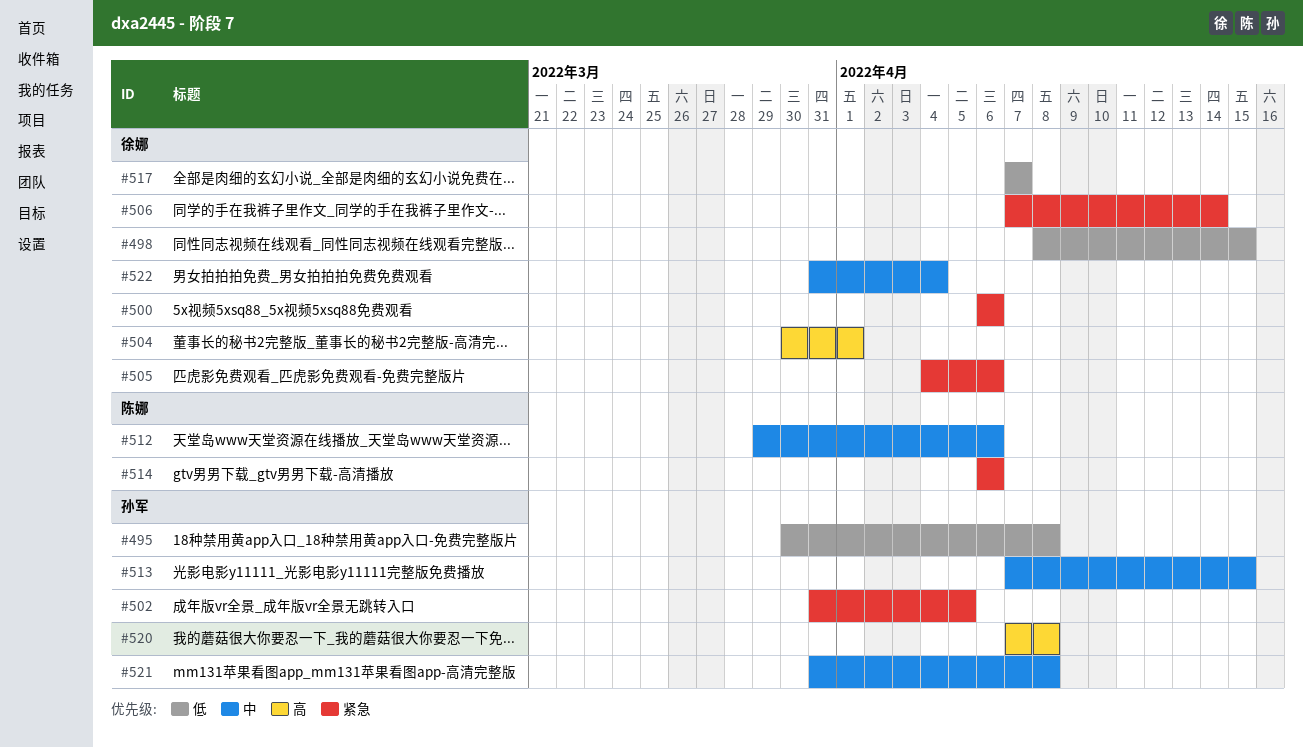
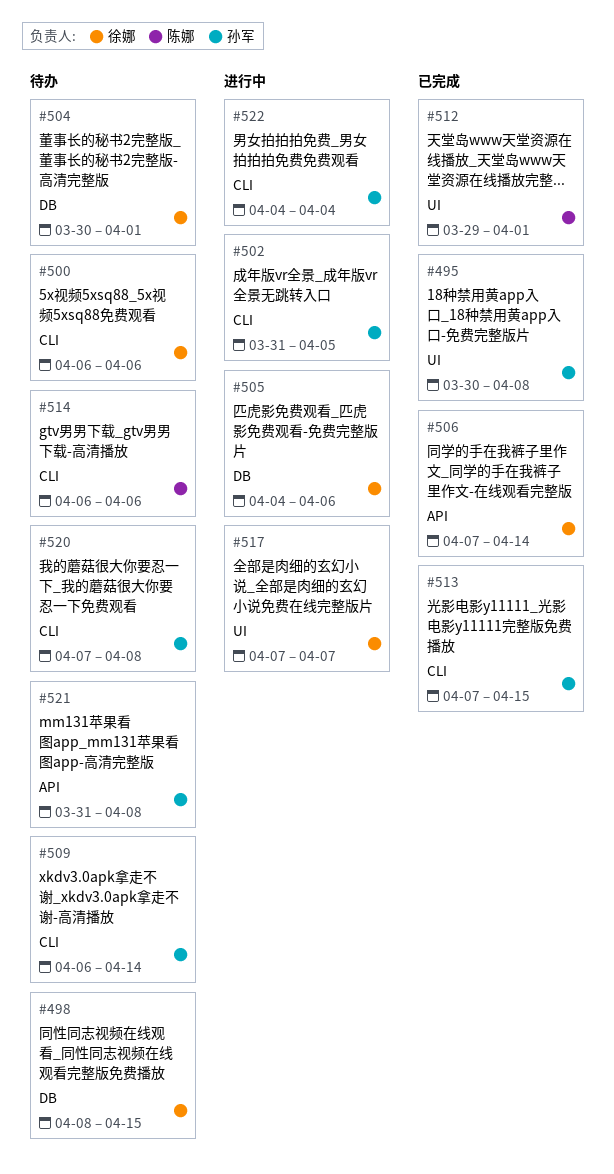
#509: none -> present
#512, due: Apr 6 -> Apr 1
#522, owner: 徐娜 -> 孙军
#522, start: Mar 31 -> Apr 4

